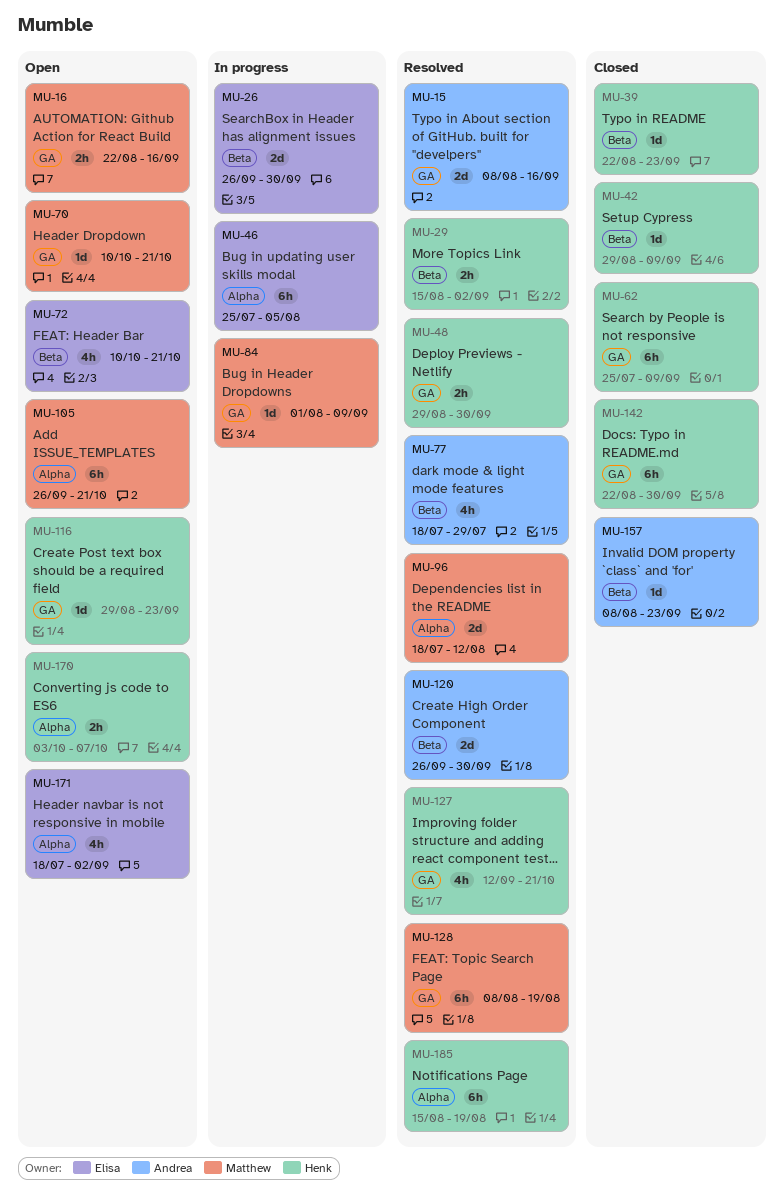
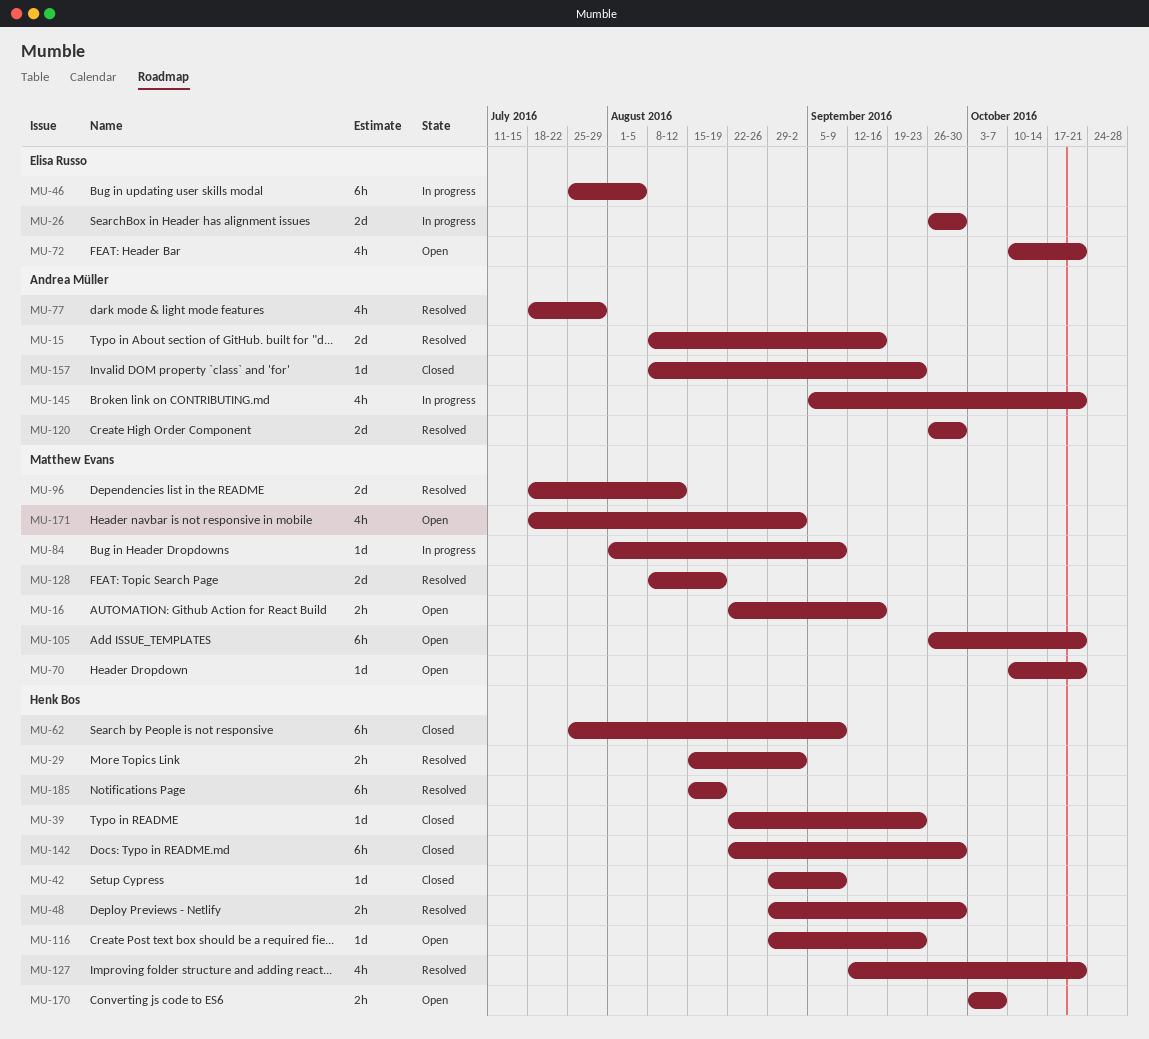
MU-128, estimate: 6h -> 2d
MU-145: none -> present
MU-171, owner: Elisa Russo -> Matthew Evans

